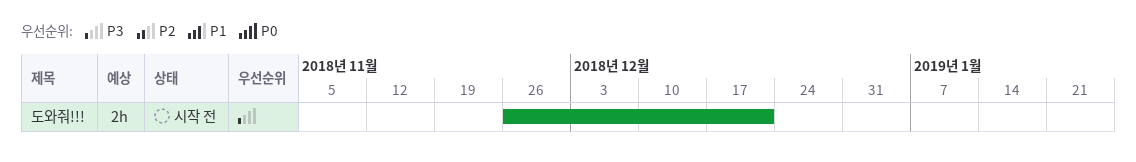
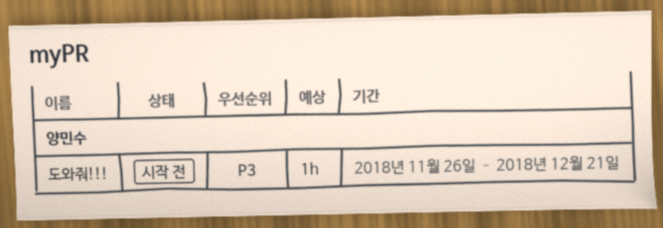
도와줘!!!, estimate: 2h -> 1h

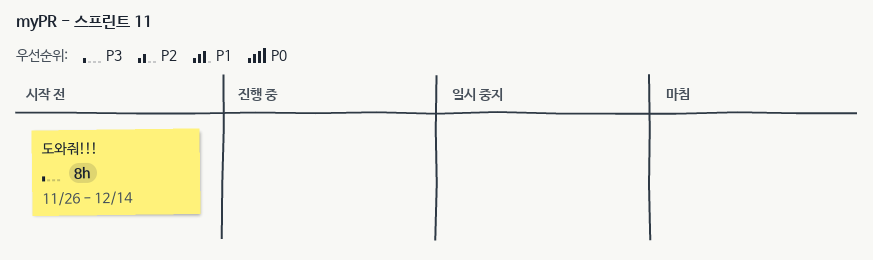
도와줘!!!, estimate: 1h -> 8h
도와줘!!!, due: Dec 21 -> Dec 14

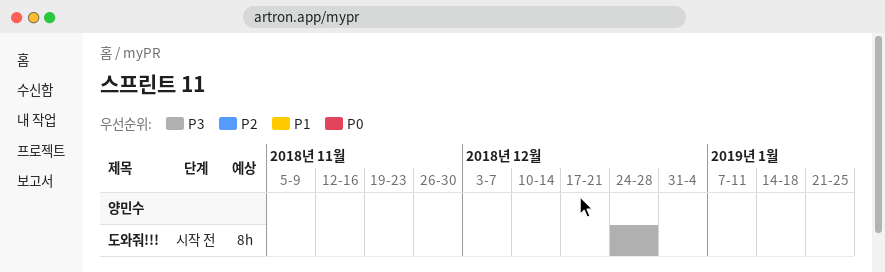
도와줘!!!, start: Nov 26 -> Dec 24
도와줘!!!, due: Dec 14 -> Dec 28

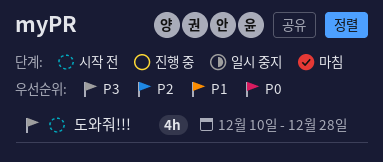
도와줘!!!, estimate: 8h -> 4h
도와줘!!!, start: Dec 24 -> Dec 10

